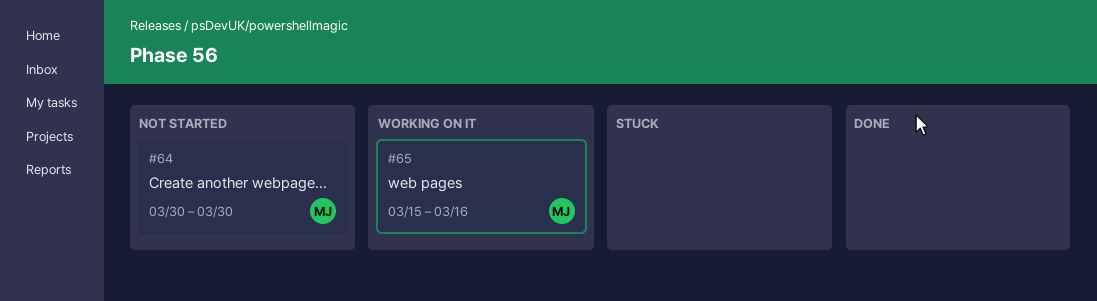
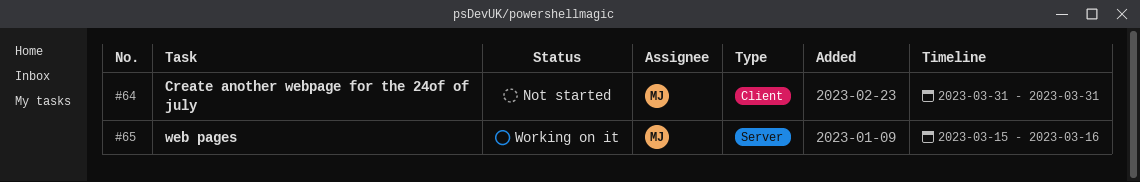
#64, start: Mar 30 -> Mar 31
#64, due: Mar 30 -> Mar 31

